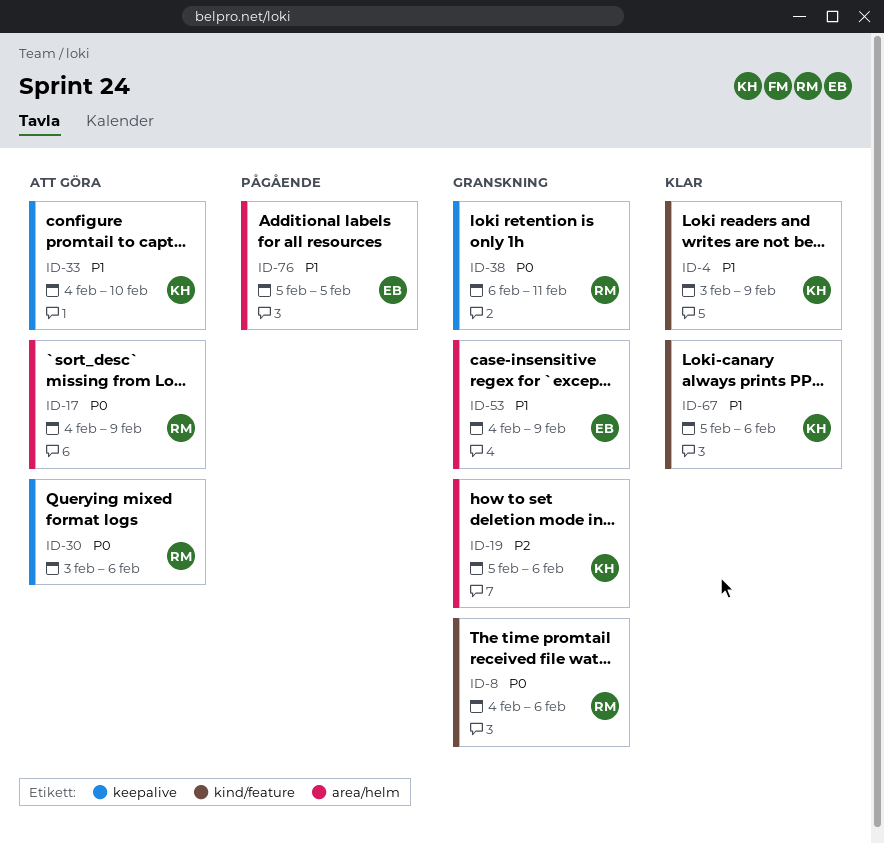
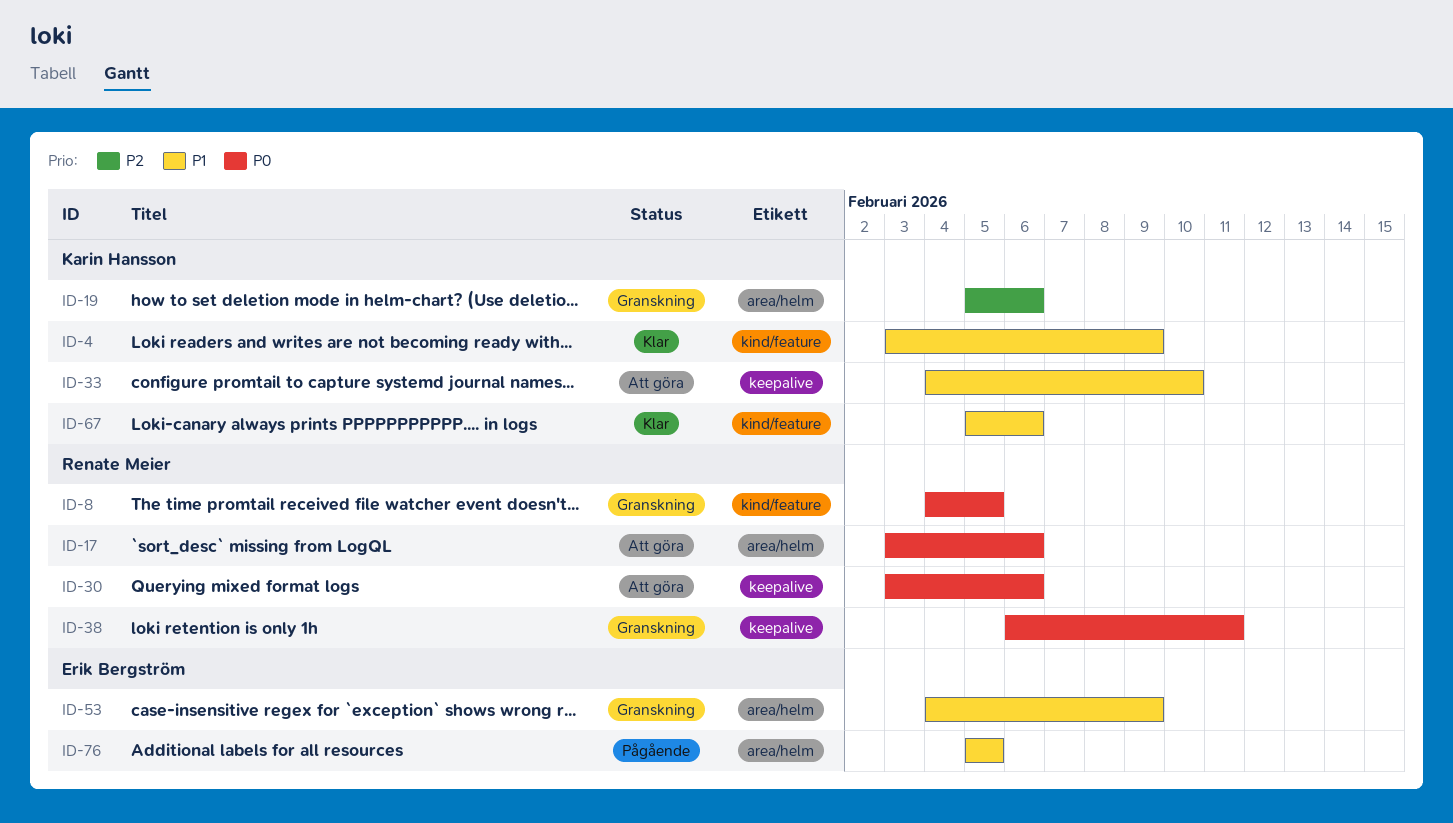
ID-8, due: Feb 6 -> Feb 5
ID-17, start: Feb 4 -> Feb 3
ID-17, due: Feb 9 -> Feb 6

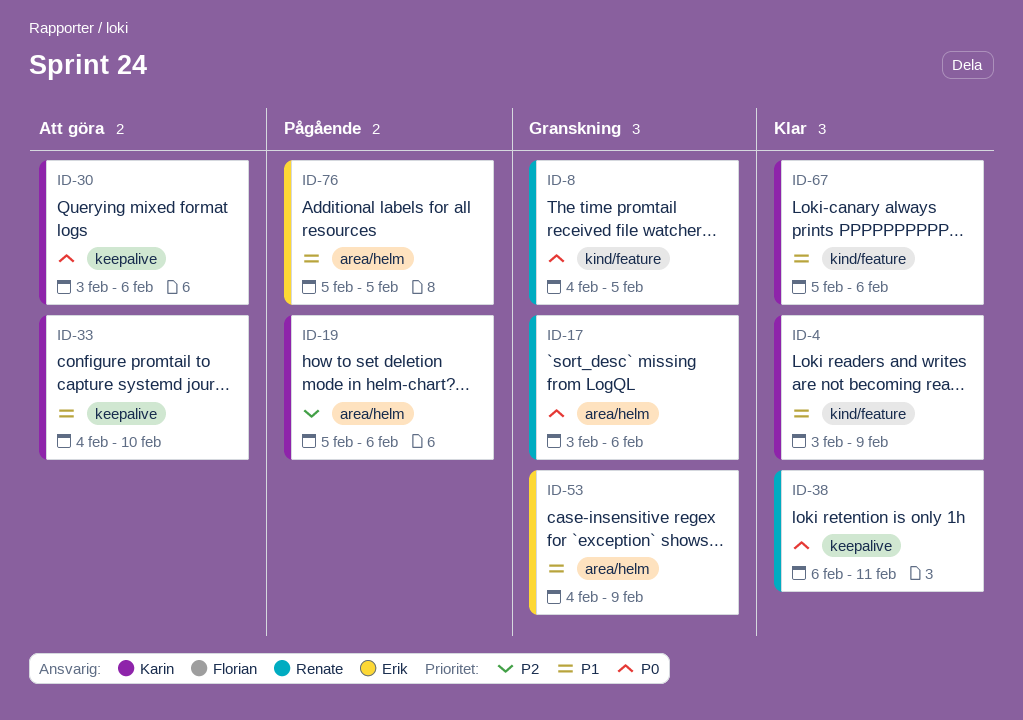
ID-17, status: Att göra -> Granskning
ID-19, status: Granskning -> Pågående
ID-30, owner: Renate Meier -> Karin Hansson
ID-38, status: Granskning -> Klar

